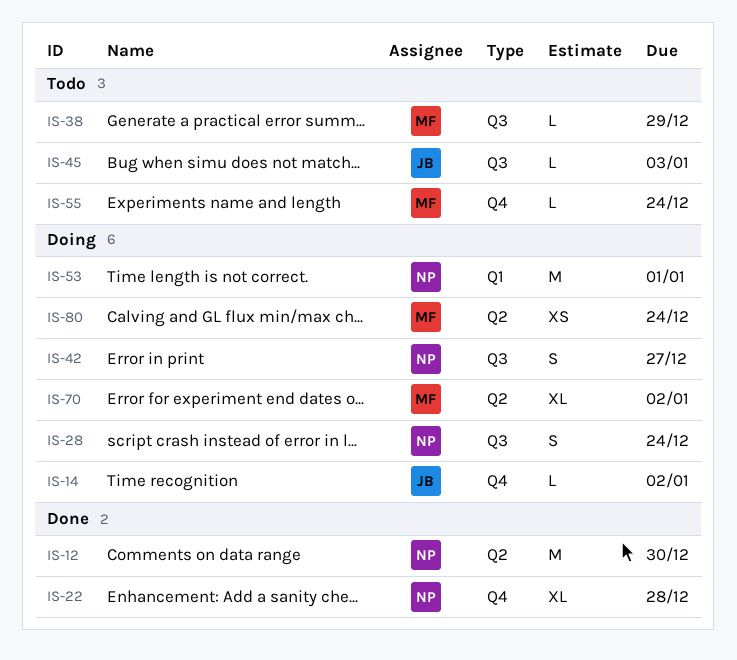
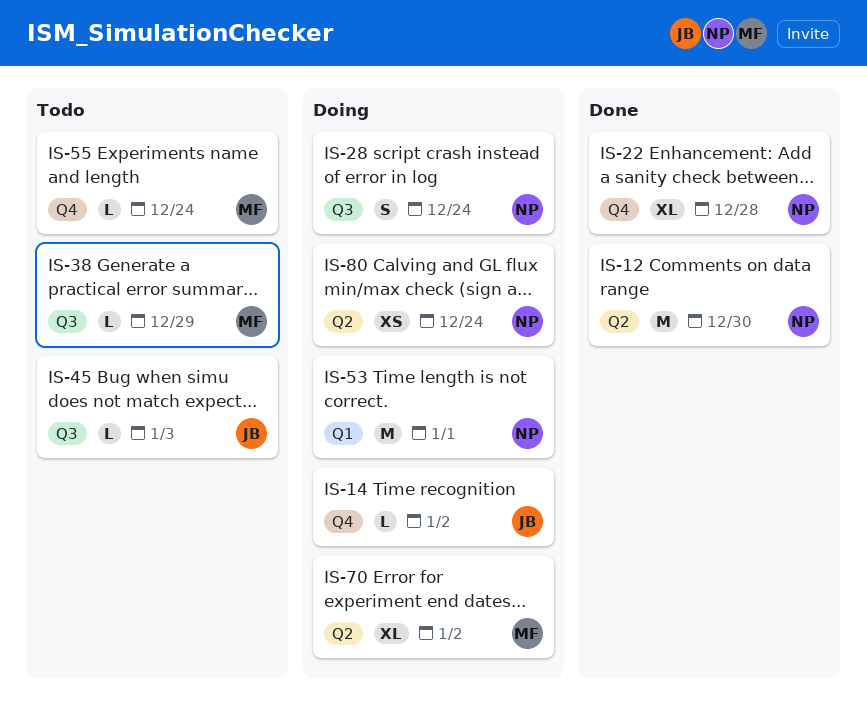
IS-42: present -> none
IS-80, owner: MF -> NP

